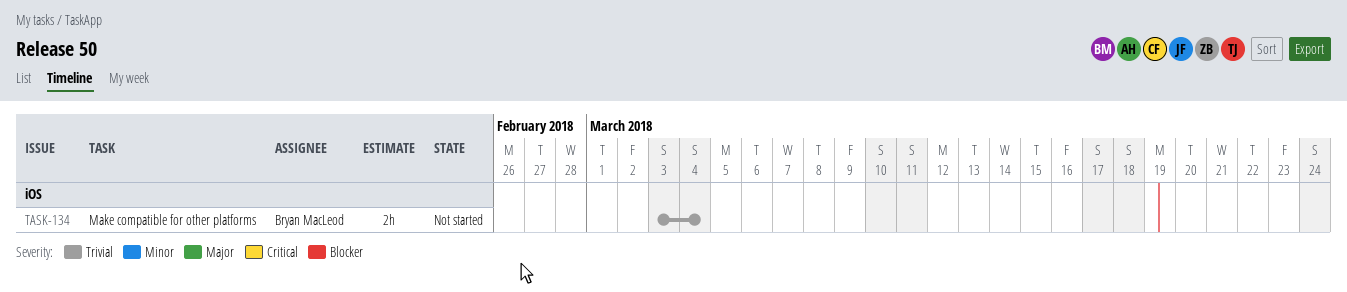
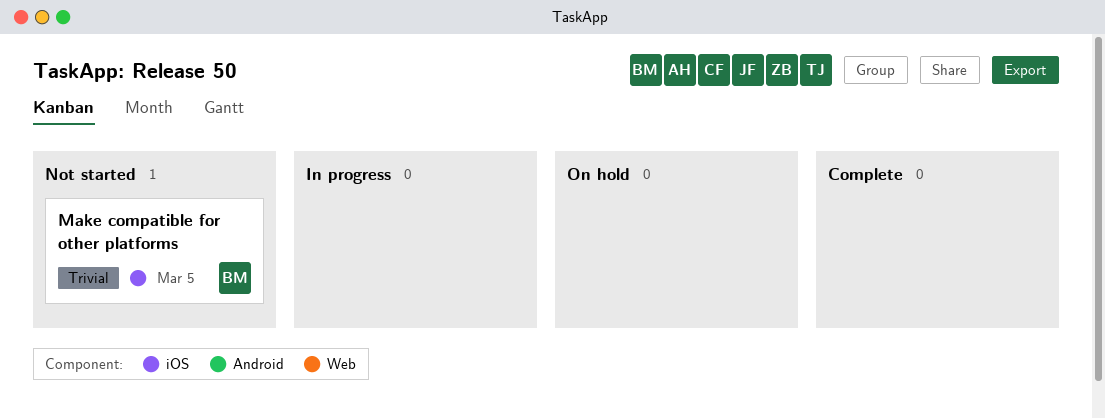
Make compatible for other platforms, due: Mar 4 -> Mar 5

